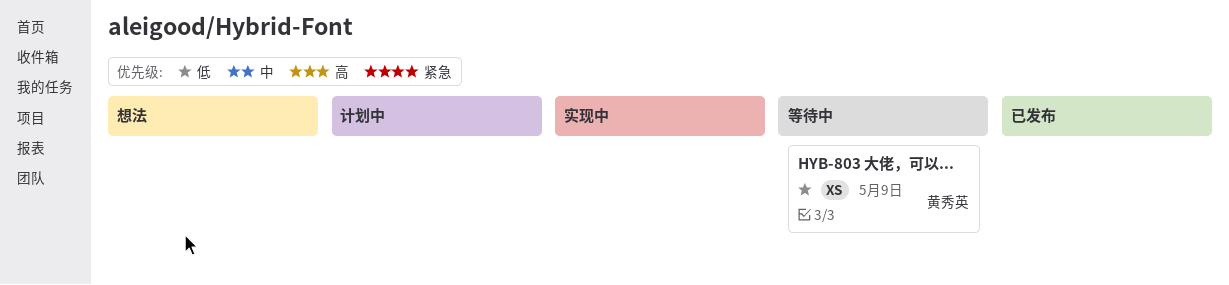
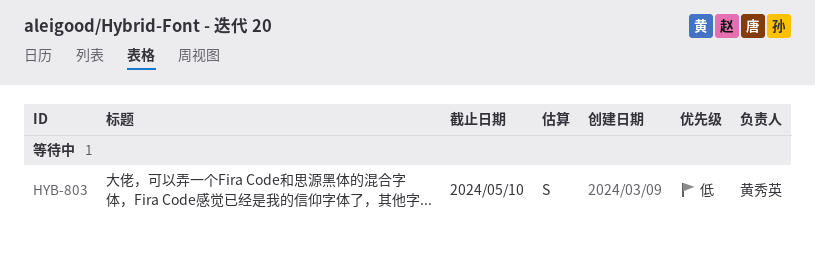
HYB-803, estimate: XS -> S
HYB-803, due: May 9 -> May 10

